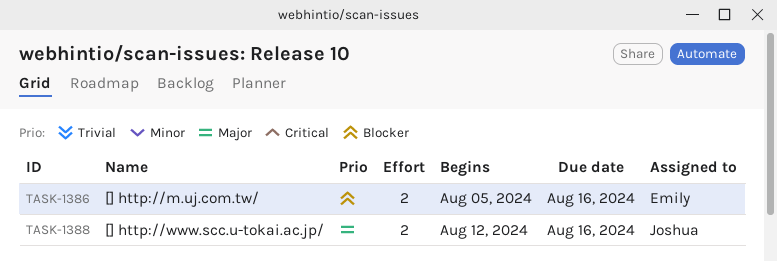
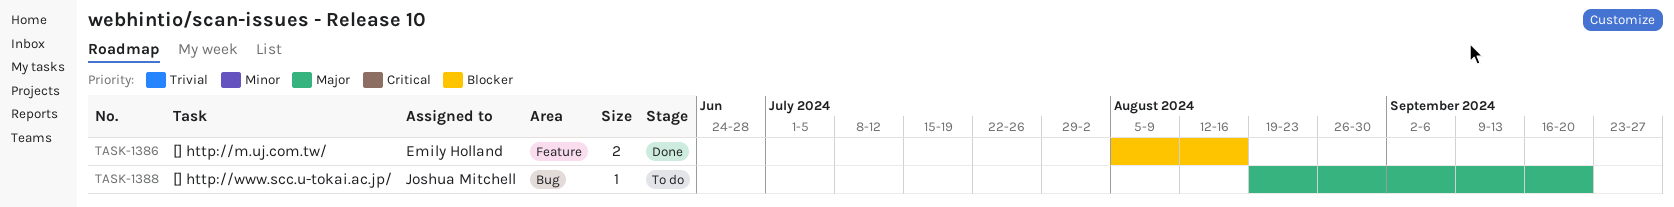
TASK-1388, estimate: 2 -> 1
TASK-1388, start: Aug 12 -> Aug 19
TASK-1388, due: Aug 16 -> Sep 20

